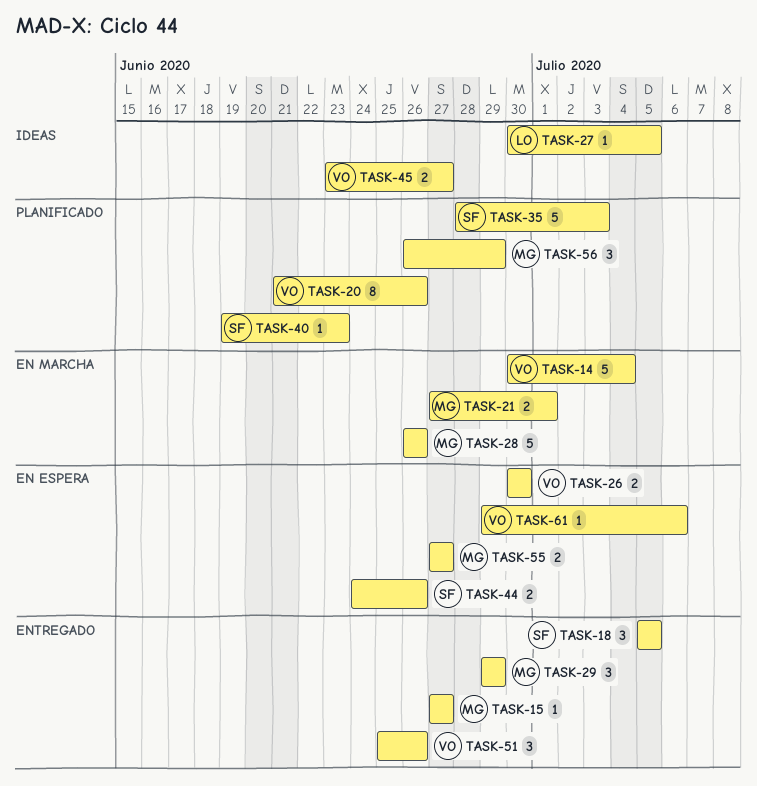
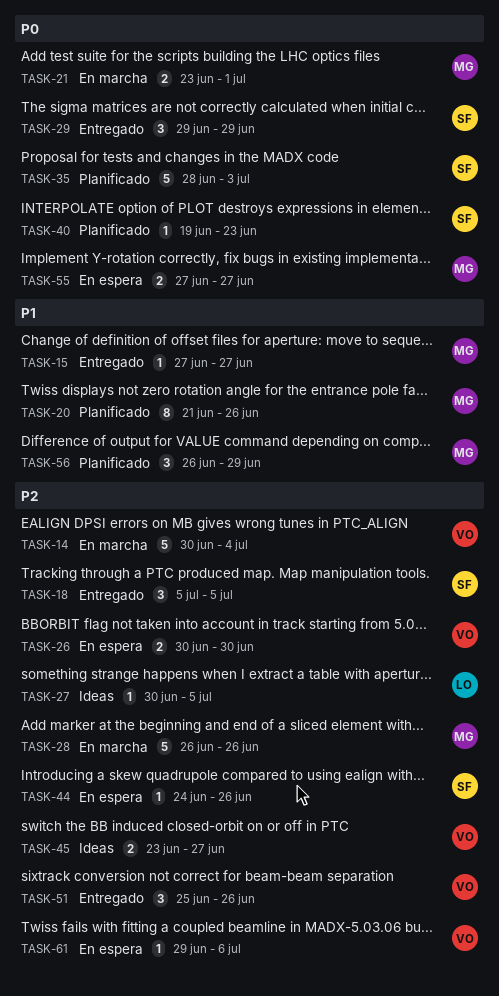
TASK-20, owner: VO -> MG
TASK-21, start: Jun 27 -> Jun 23
TASK-29, owner: MG -> SF
TASK-44, estimate: 2 -> 1

